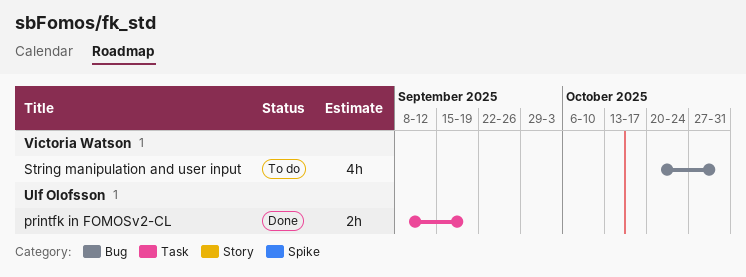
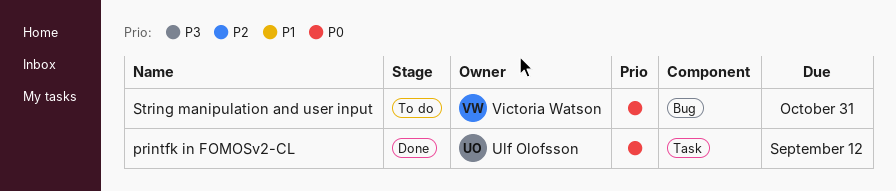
printfk in FOMOSv2-CL, due: Sep 19 -> Sep 12

